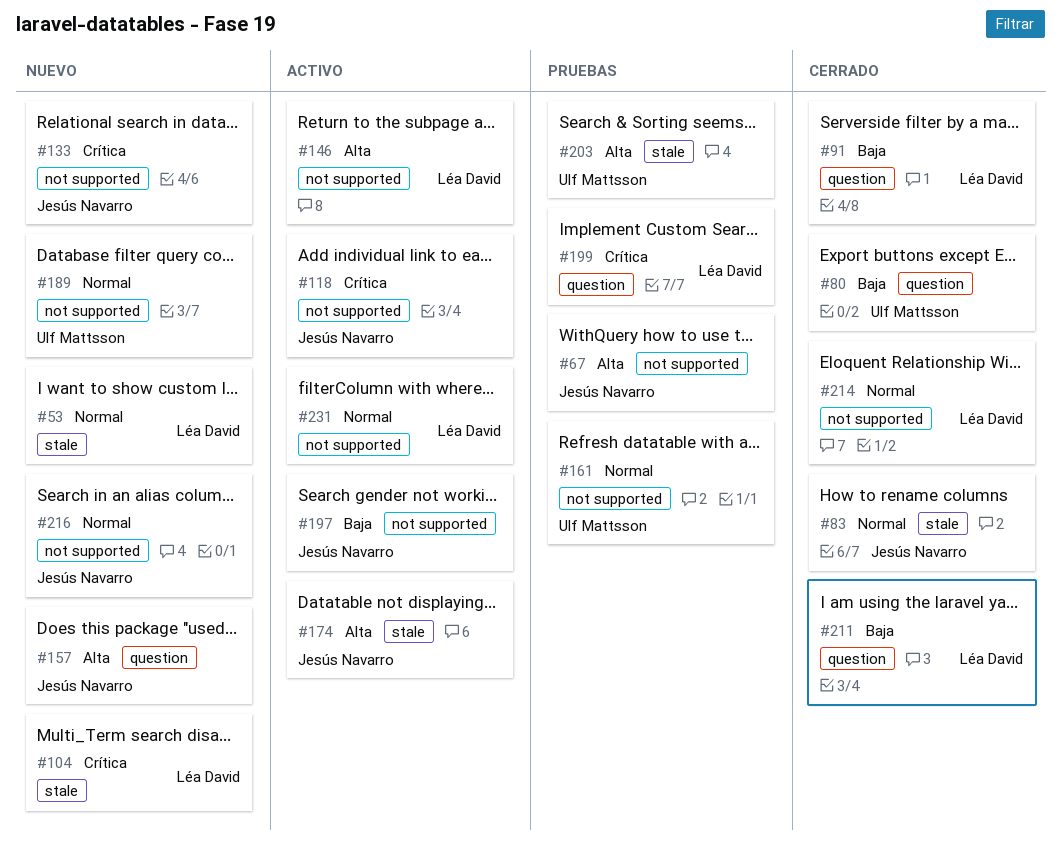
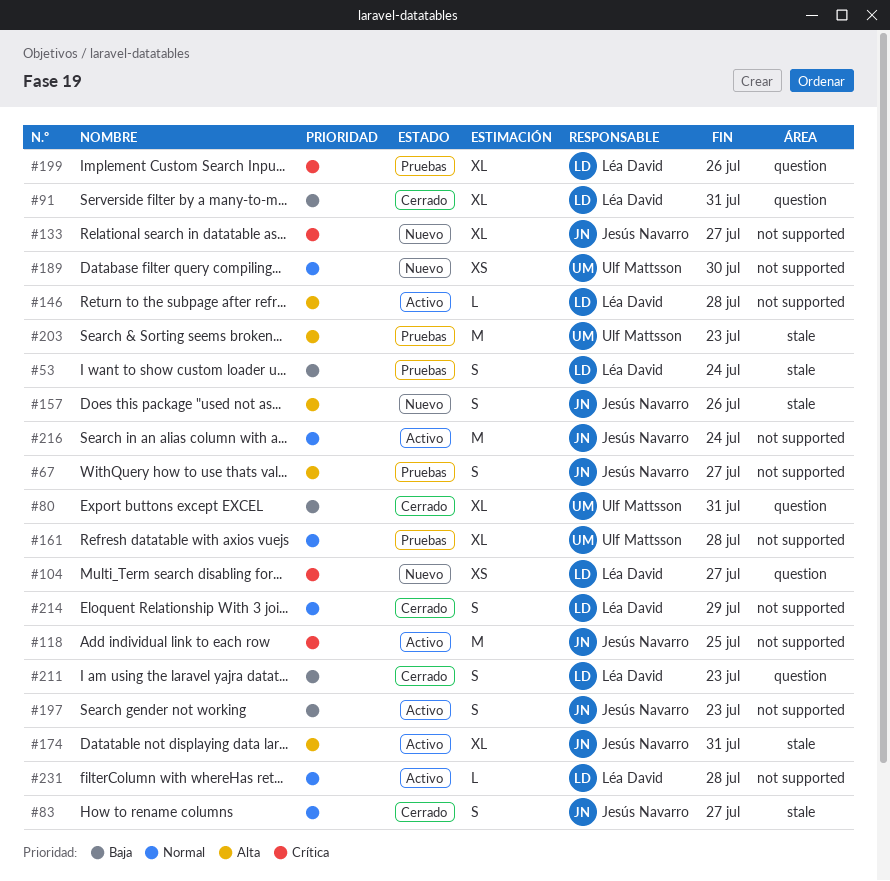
#53, status: Nuevo -> Pruebas
#53, priority: Normal -> Baja
#104, label: stale -> question
#157, label: question -> stale
#216, status: Nuevo -> Activo

